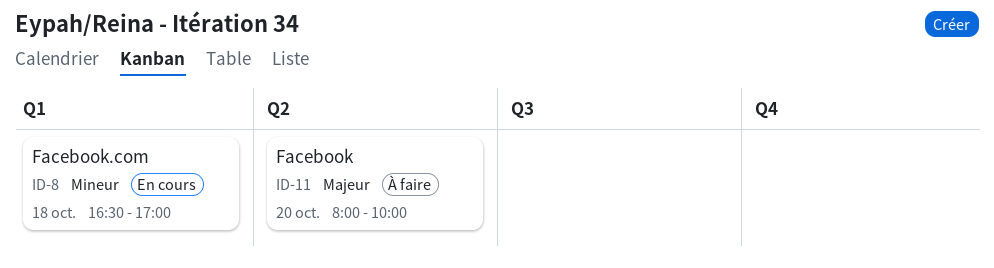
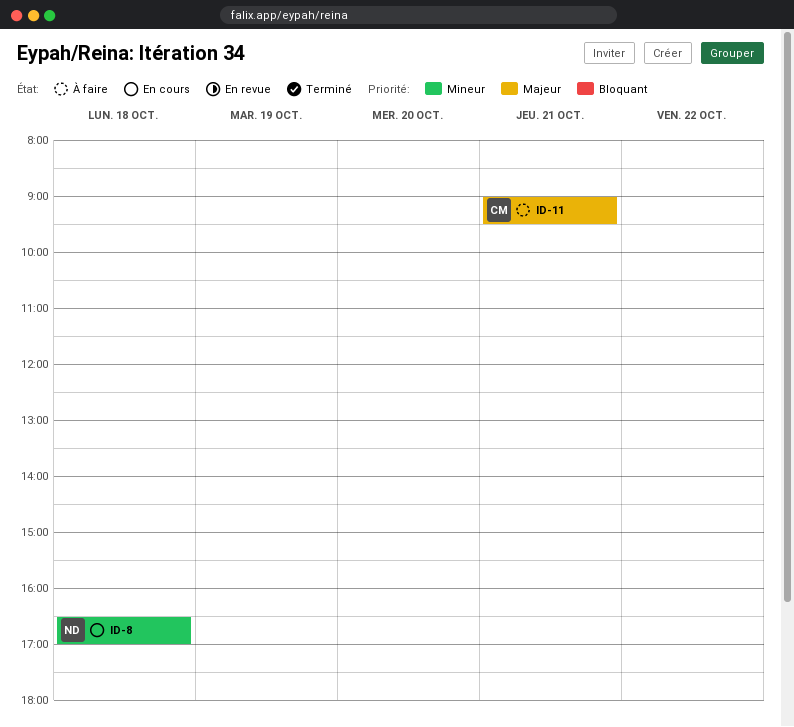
ID-11, day: Oct 20 -> Oct 21
ID-11, begins: 08:00 -> 09:00
ID-11, ends: 10:00 -> 09:30

